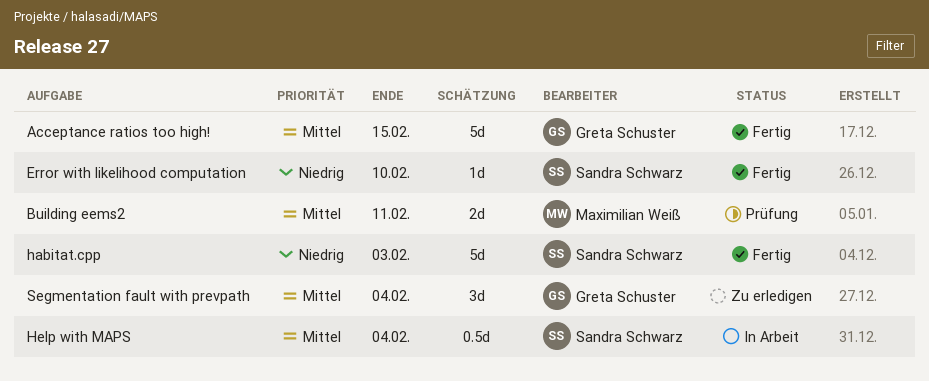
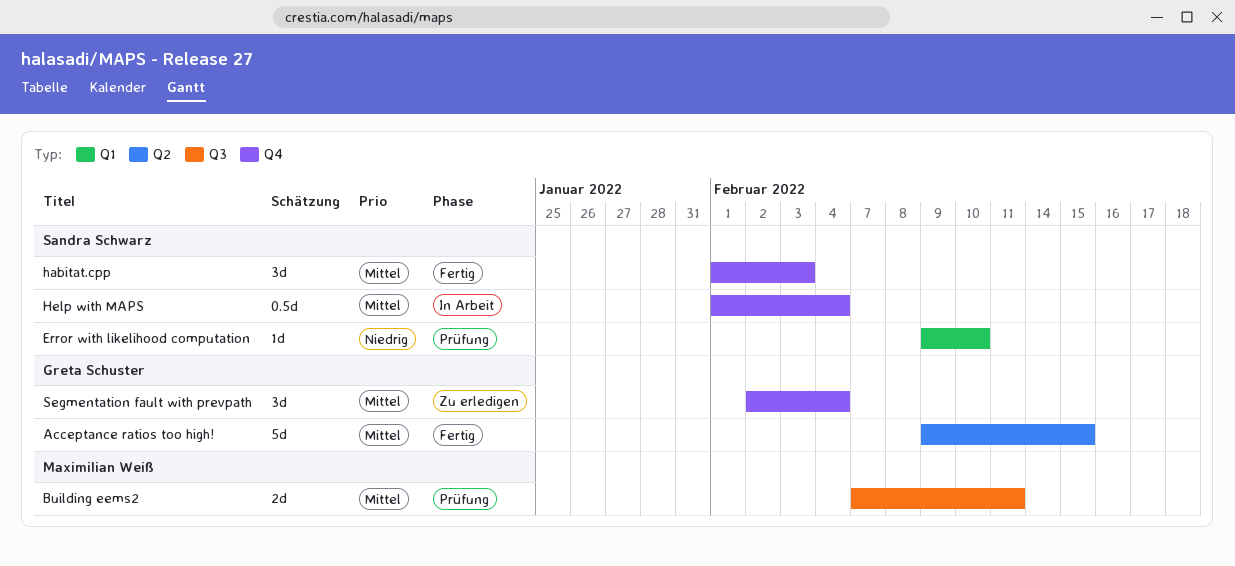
Error with likelihood computation, status: Fertig -> Prüfung
habitat.cpp, priority: Niedrig -> Mittel
habitat.cpp, estimate: 5d -> 3d

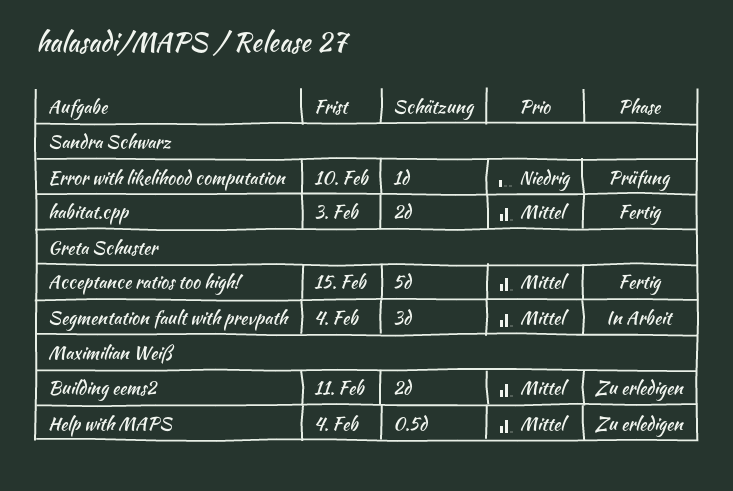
Building eems2, status: Prüfung -> Zu erledigen
habitat.cpp, estimate: 3d -> 2d
Help with MAPS, status: In Arbeit -> Zu erledigen
Help with MAPS, owner: Sandra Schwarz -> Maximilian Weiß
Segmentation fault with prevpath, status: Zu erledigen -> In Arbeit

